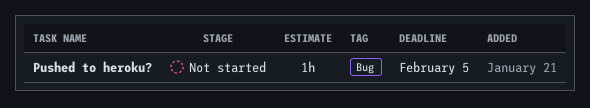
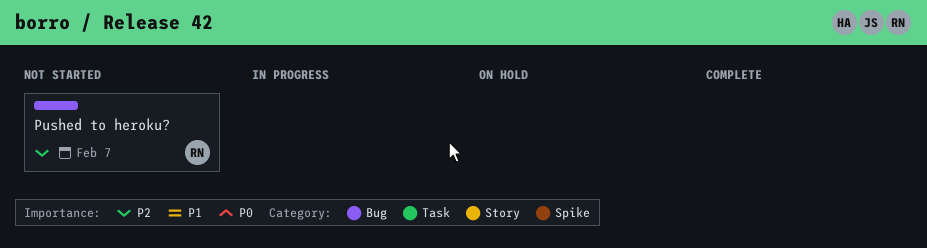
Pushed to heroku?, due: Feb 5 -> Feb 7

